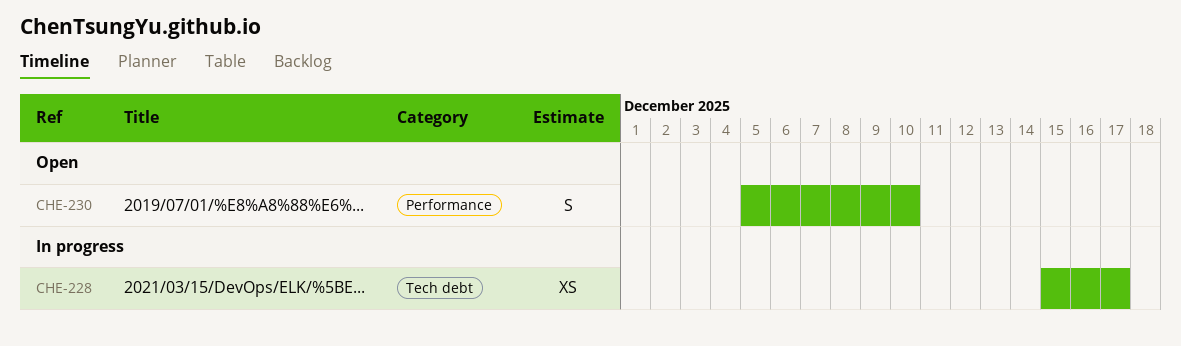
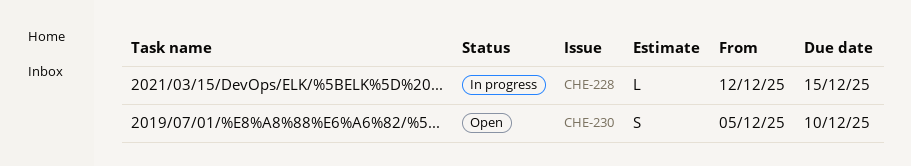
CHE-228, estimate: XS -> L
CHE-228, start: Dec 15 -> Dec 12
CHE-228, due: Dec 17 -> Dec 15

